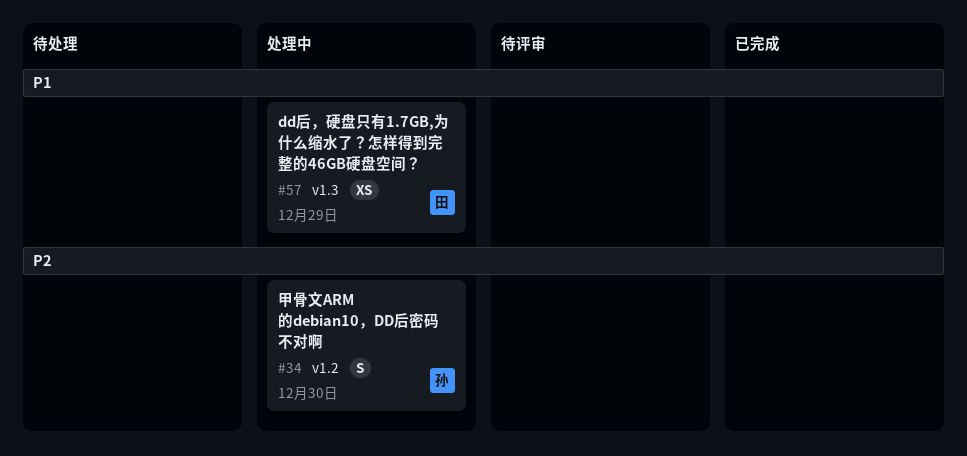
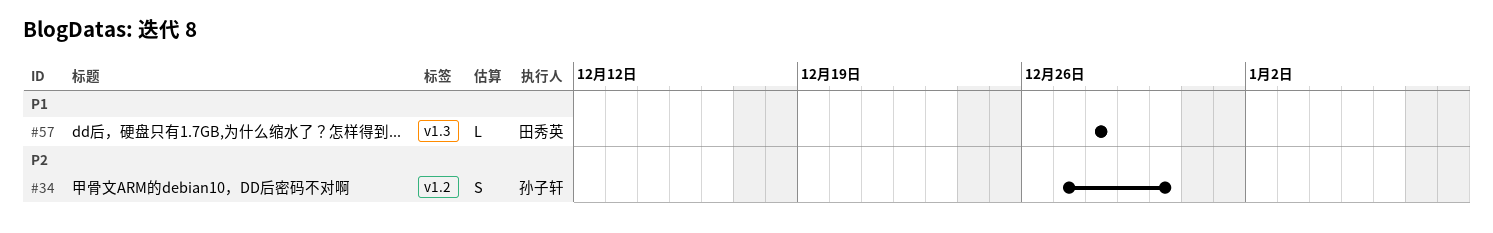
#57, estimate: XS -> L
#57, due: Dec 29 -> Dec 28

